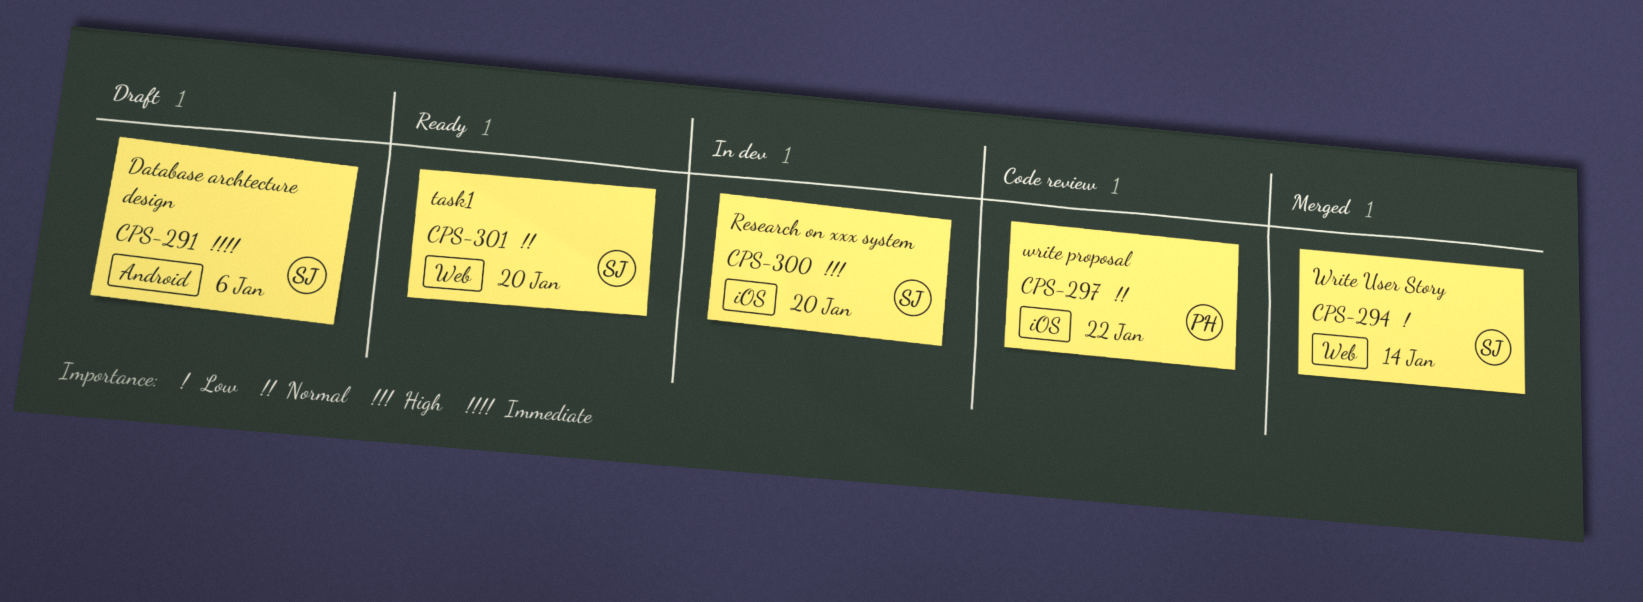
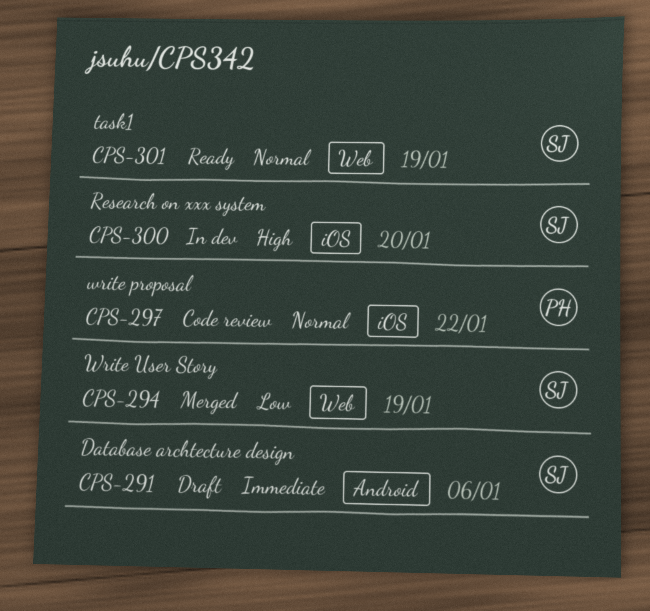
CPS-294, due: Jan 14 -> Jan 19
CPS-301, due: Jan 20 -> Jan 19

